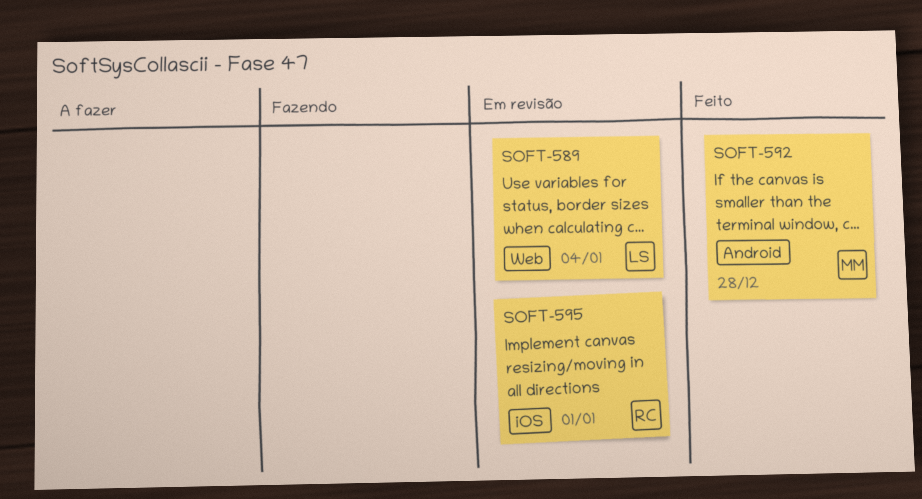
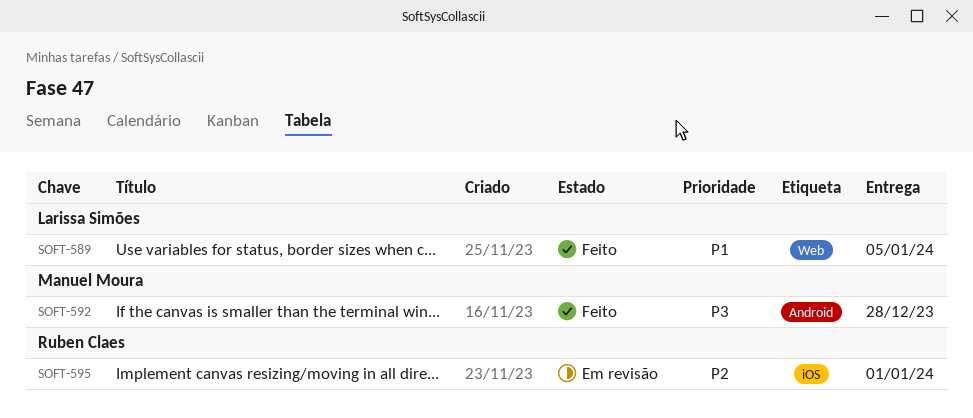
SOFT-589, status: Em revisão -> Feito
SOFT-589, due: Jan 4 -> Jan 5

